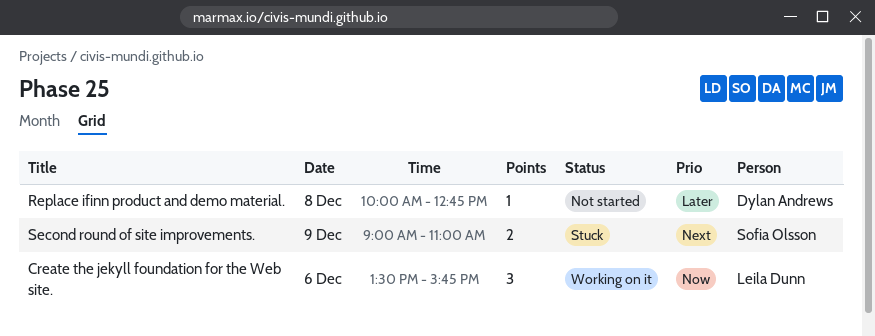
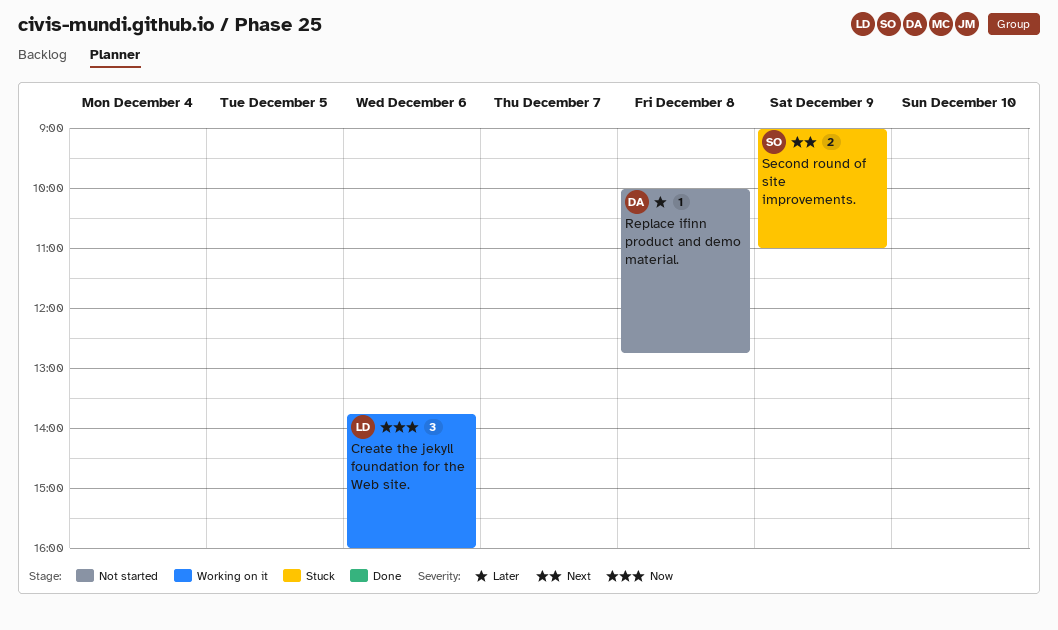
Create the jekyll foundation for the Web site., begins: 13:30 -> 13:45
Create the jekyll foundation for the Web site., ends: 15:45 -> 16:00

